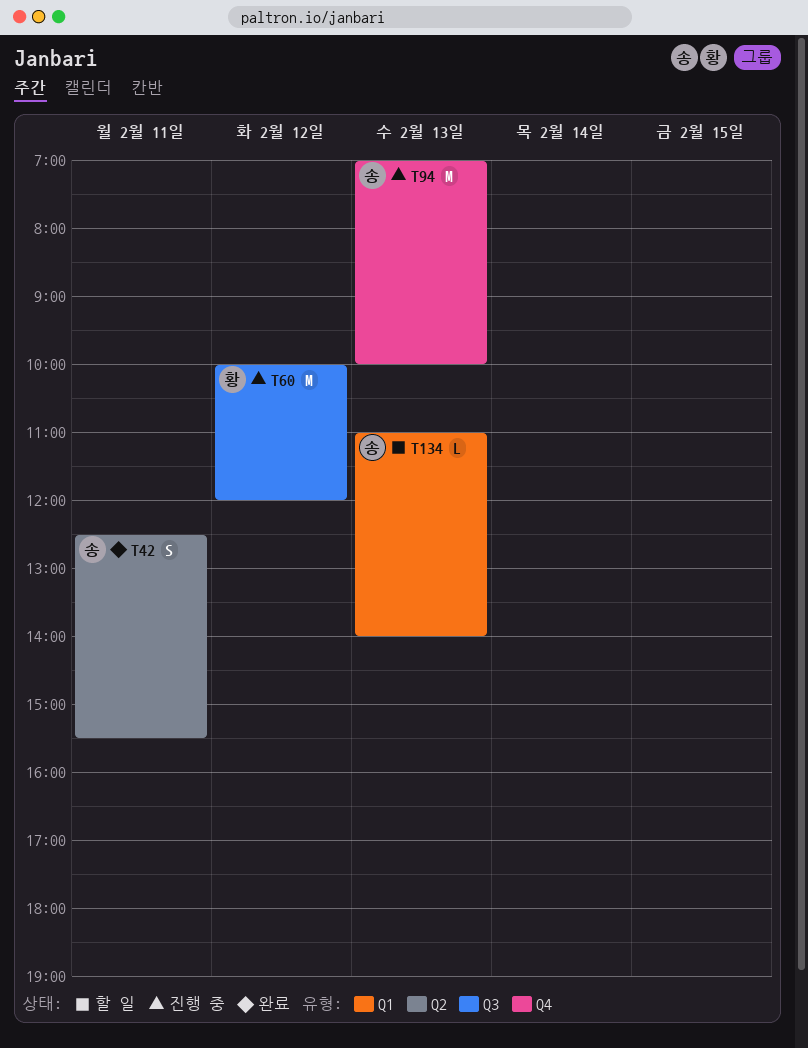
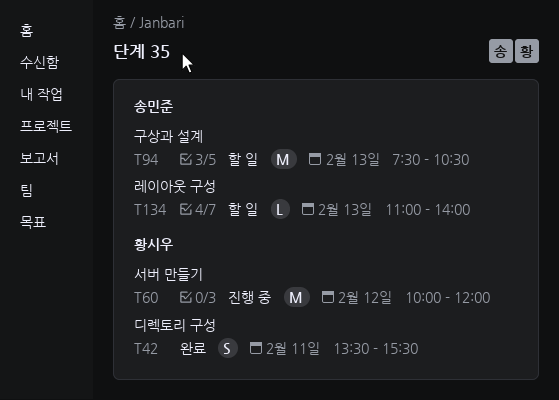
T42, owner: 송민준 -> 황시우
T42, begins: 12:30 -> 13:30
T94, status: 진행 중 -> 할 일
T94, begins: 07:00 -> 07:30
T94, ends: 10:00 -> 10:30

